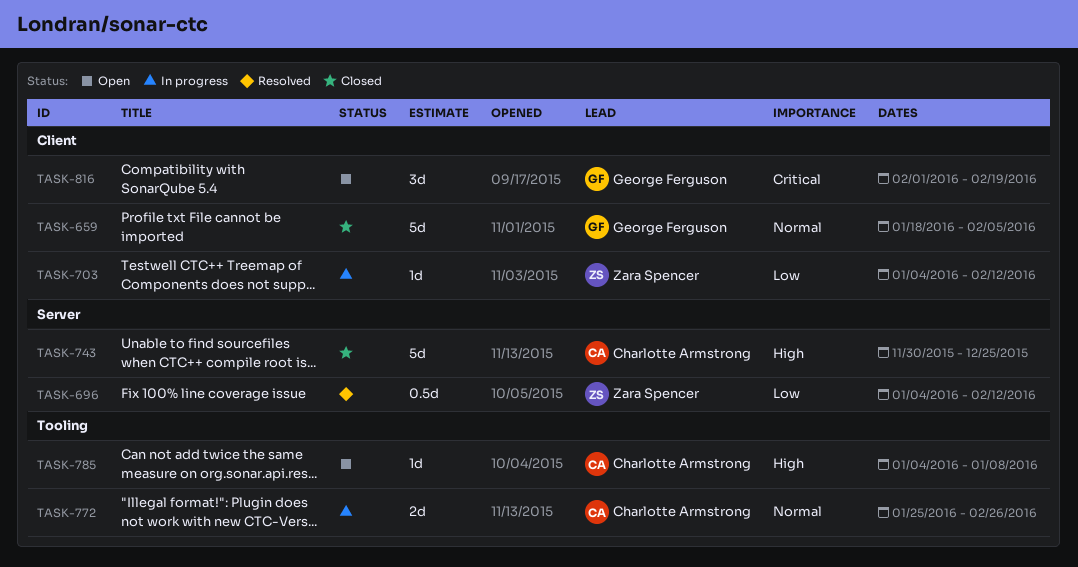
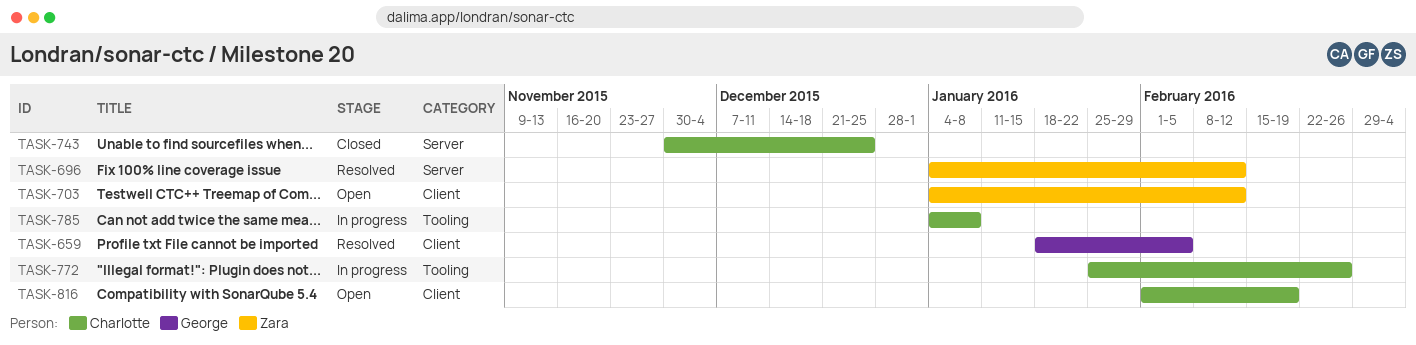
TASK-659, status: Closed -> Resolved
TASK-703, status: In progress -> Open
TASK-785, status: Open -> In progress
TASK-816, owner: George Ferguson -> Charlotte Armstrong

